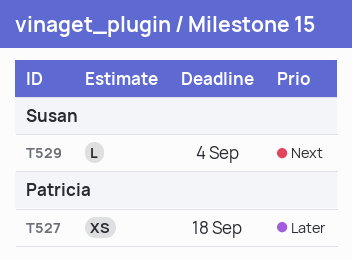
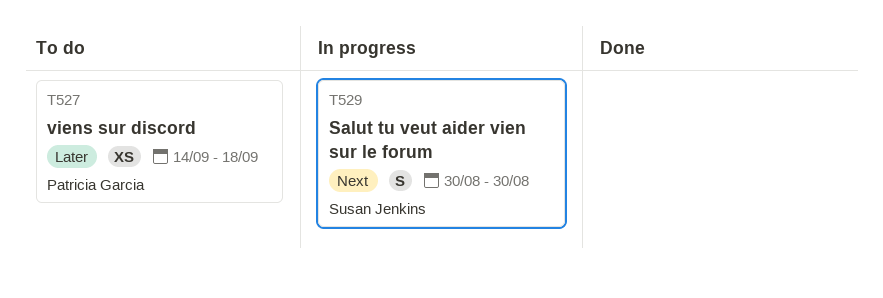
T529, estimate: L -> S
T529, due: Sep 4 -> Aug 30

